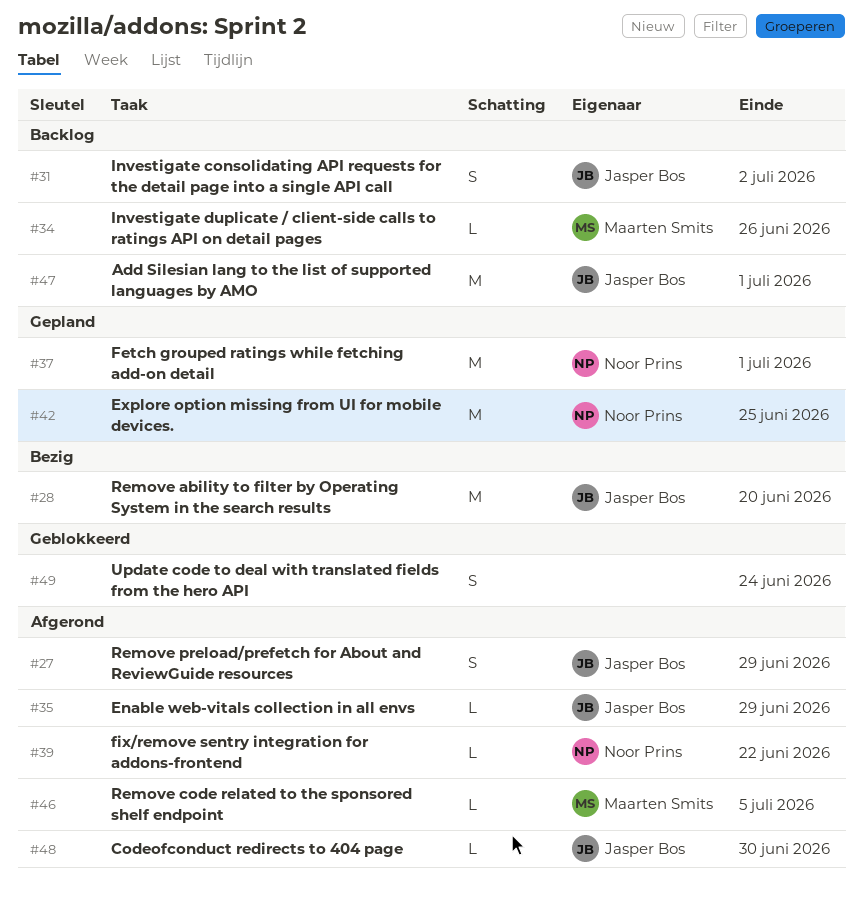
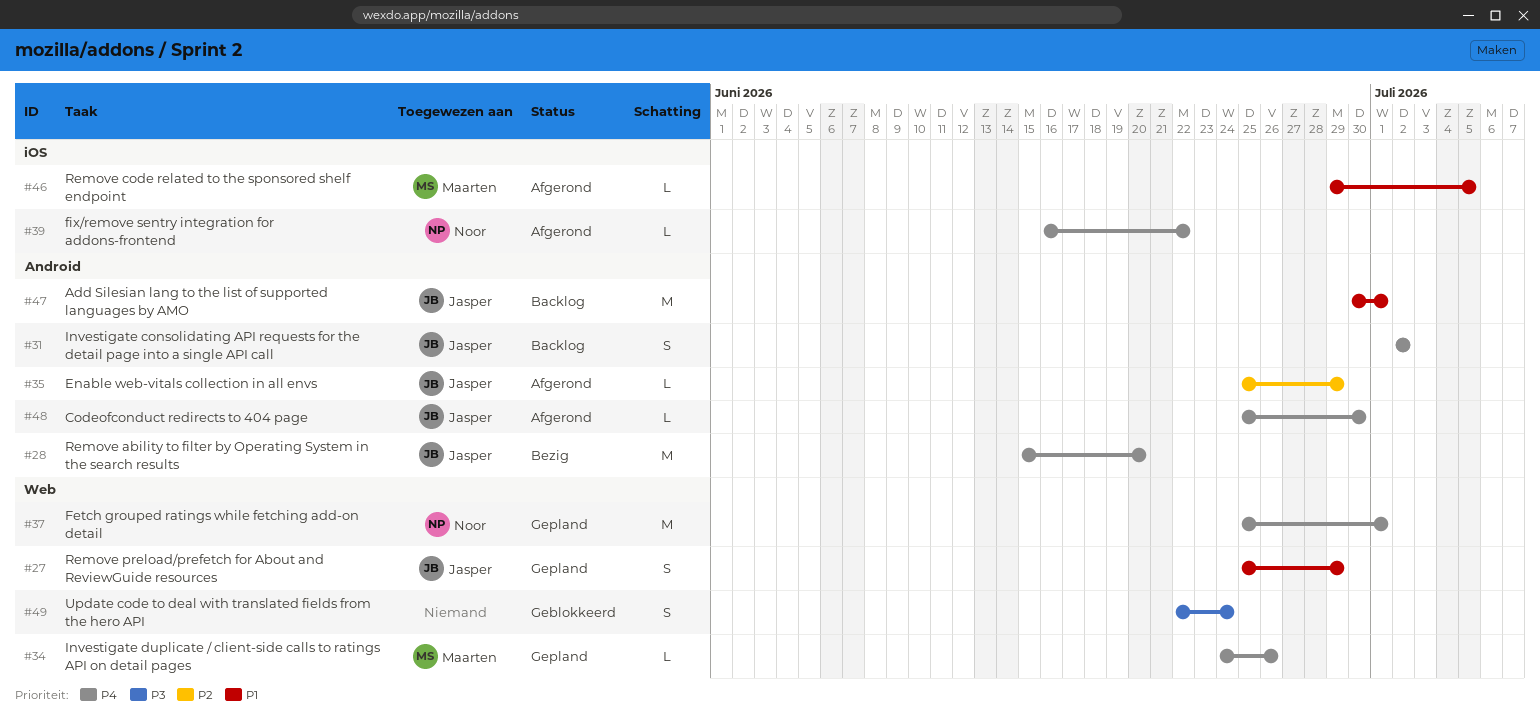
#27, status: Afgerond -> Gepland
#34, status: Backlog -> Gepland
#42: present -> none

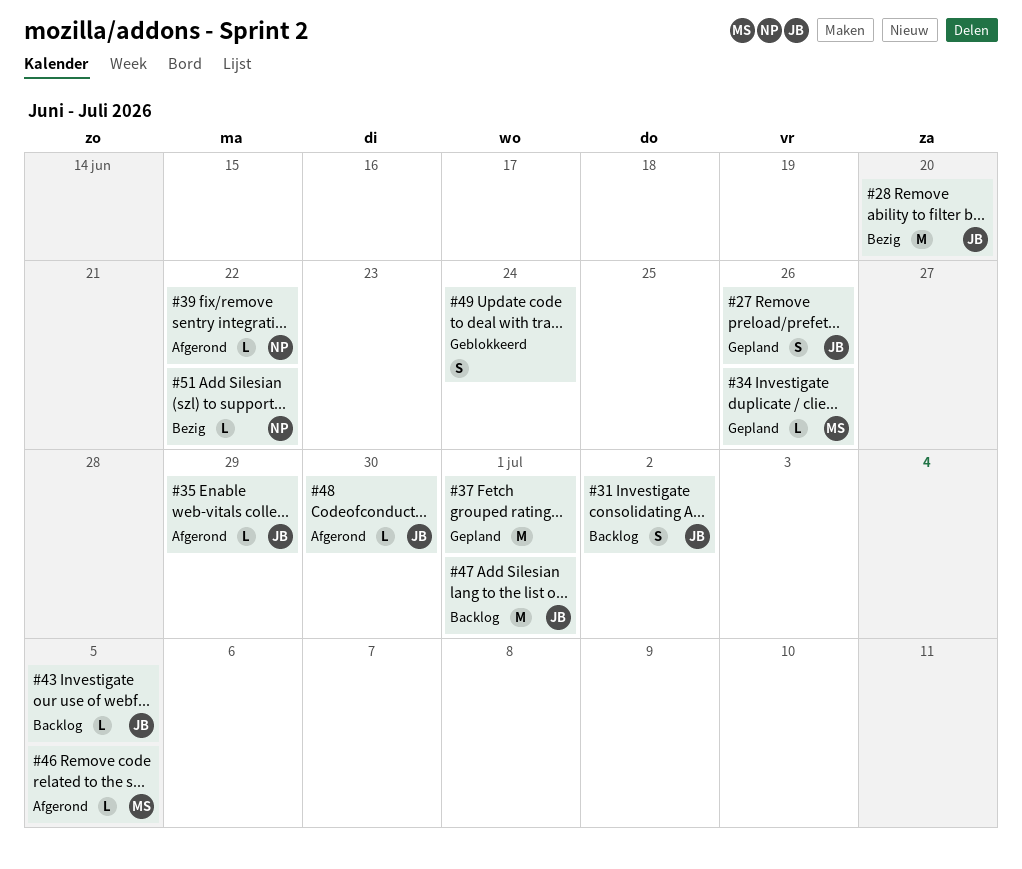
#27, due: Jun 29 -> Jun 26
#37, owner: Noor -> none
#43: none -> present
#51: none -> present

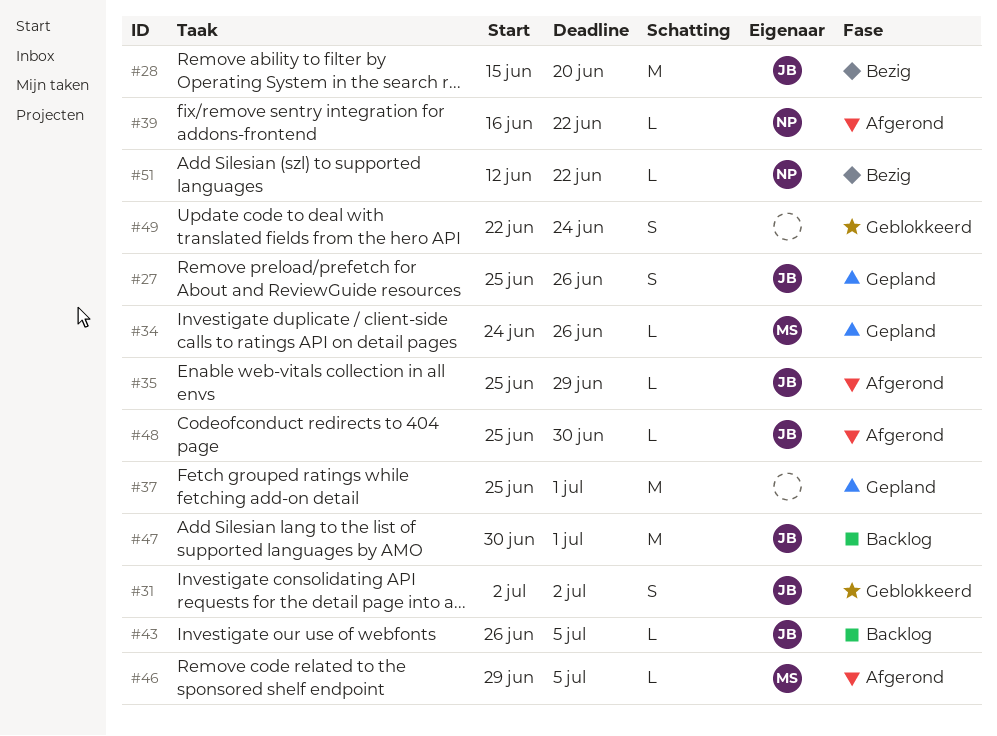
#31, status: Backlog -> Geblokkeerd

